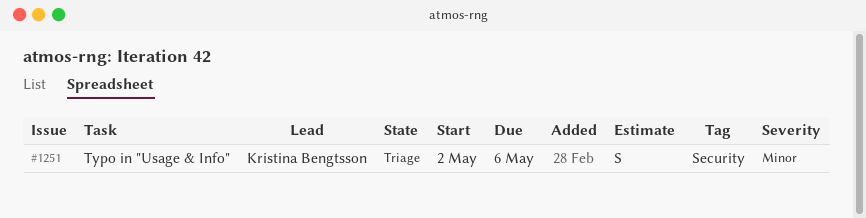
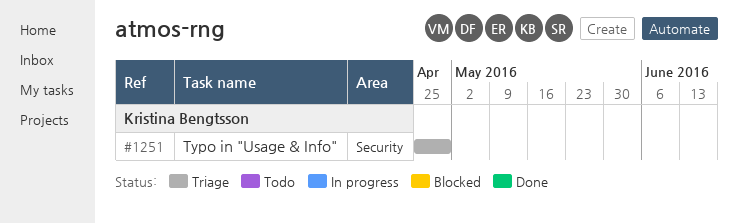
#1251, start: May 2 -> Apr 25
#1251, due: May 6 -> Apr 29

